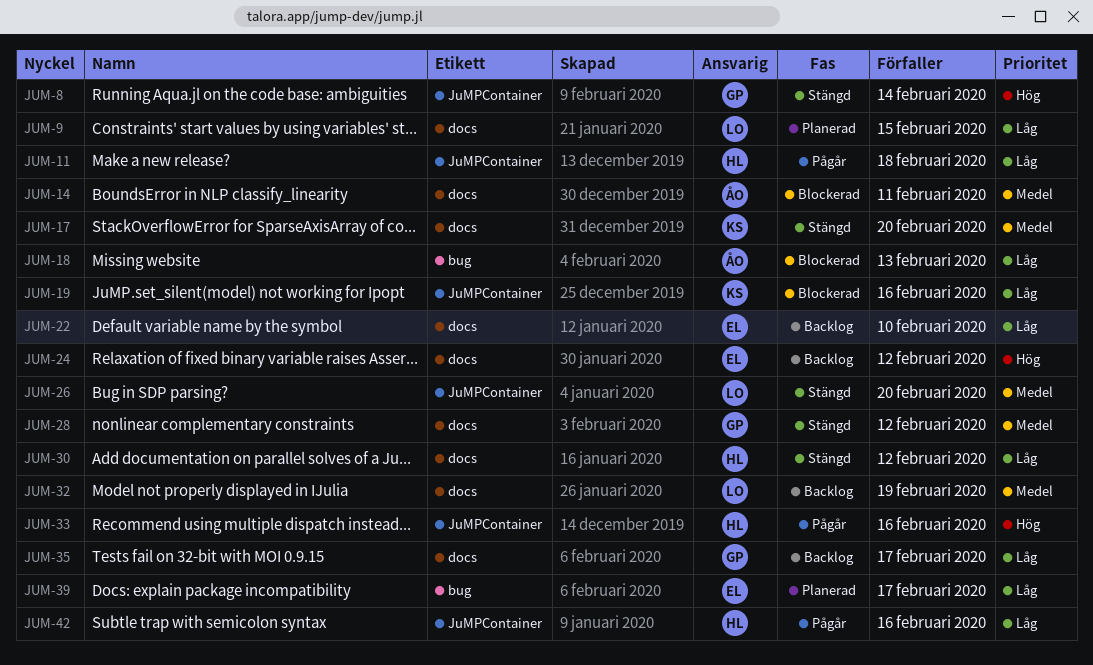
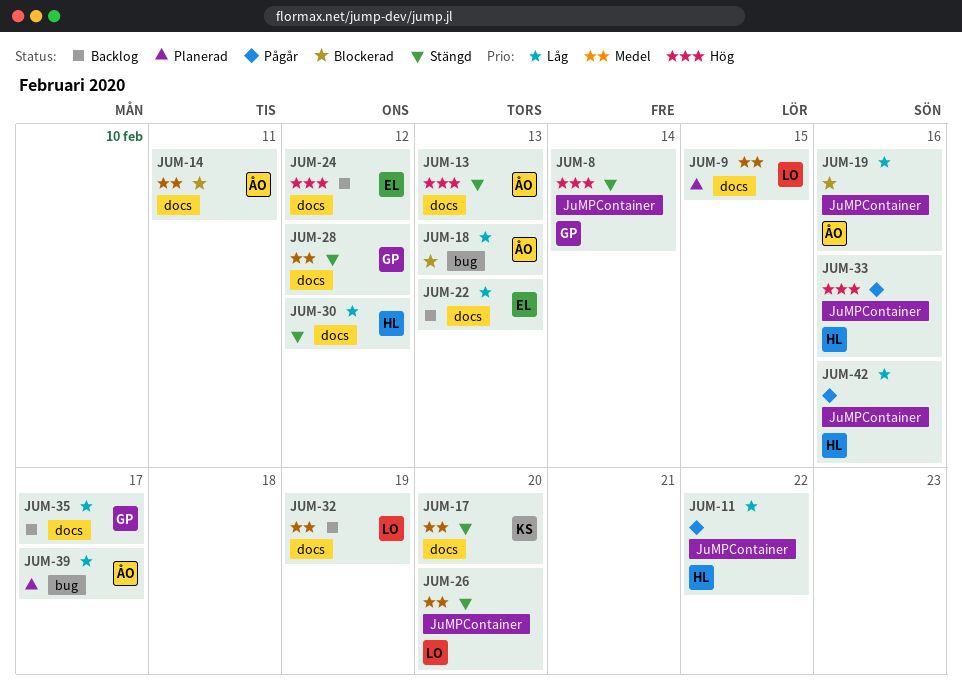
JUM-9, priority: Låg -> Medel
JUM-11, due: Feb 18 -> Feb 22
JUM-13: none -> present
JUM-19, owner: KS -> ÅO
JUM-22, due: Feb 10 -> Feb 13
JUM-39, owner: EL -> ÅO

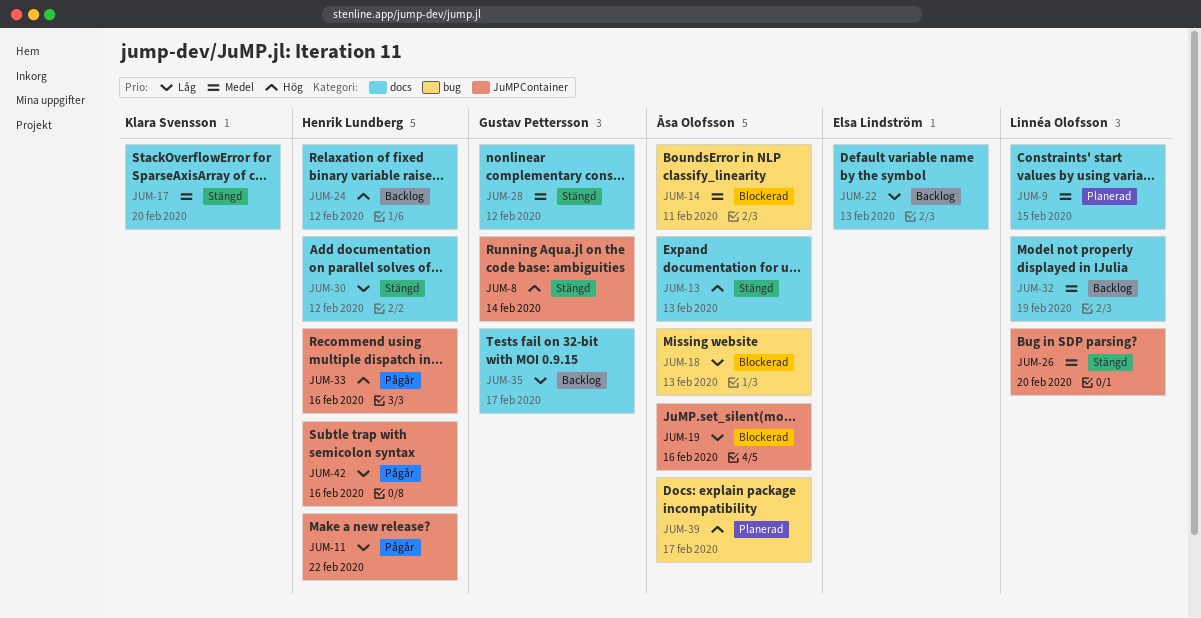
JUM-14, label: docs -> bug
JUM-24, owner: Elsa Lindström -> Henrik Lundberg
JUM-39, priority: Låg -> Hög

